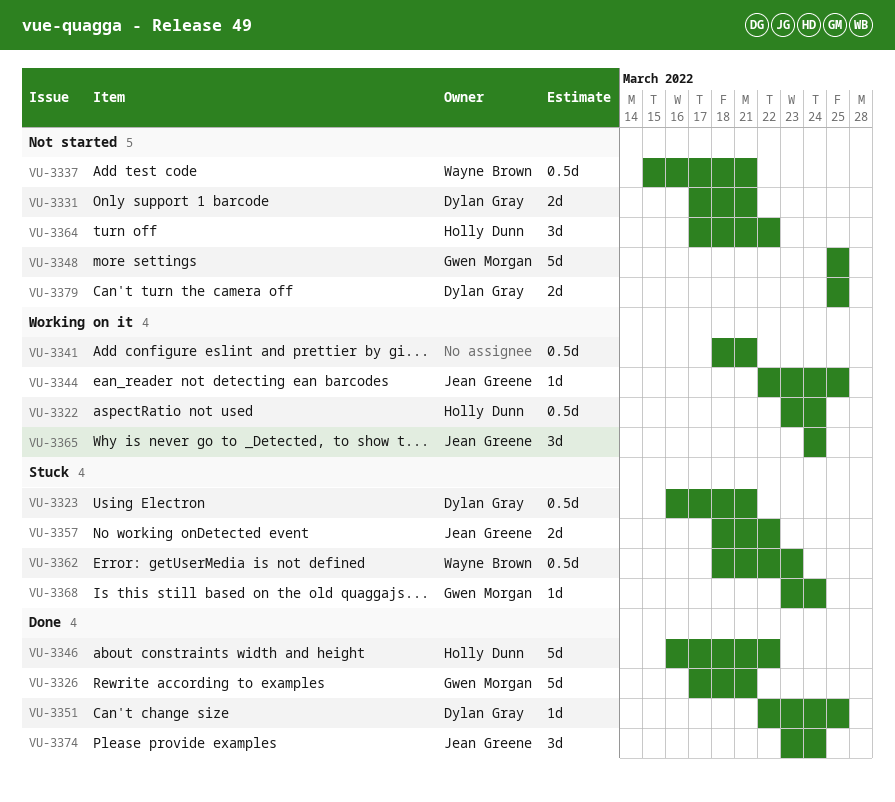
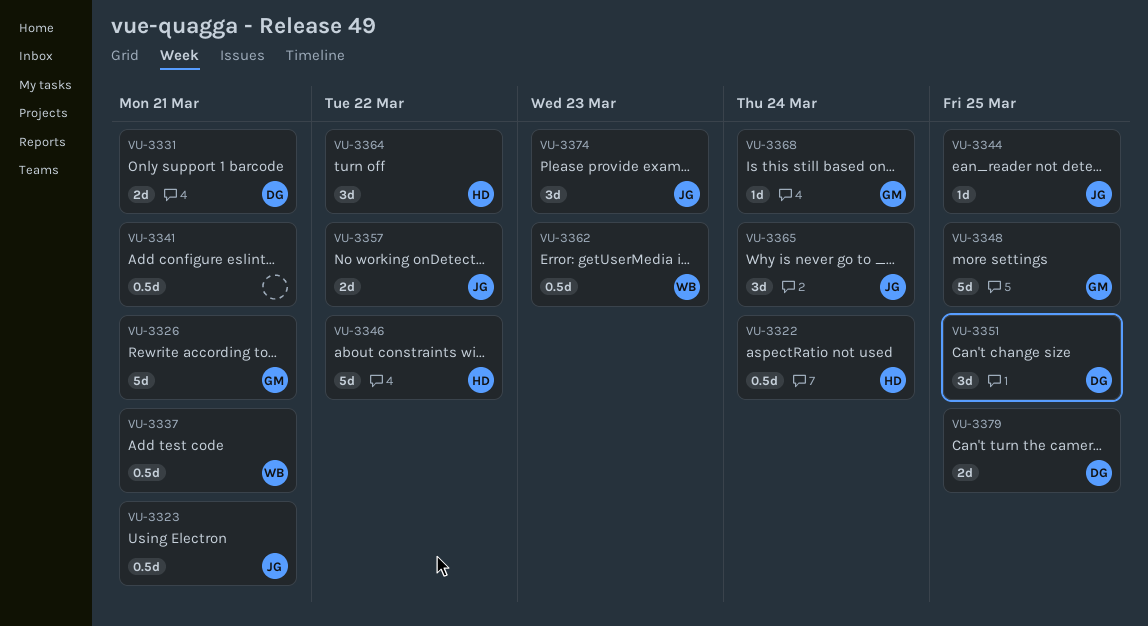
VU-3323, owner: Dylan Gray -> Jean Greene
VU-3351, estimate: 1d -> 3d
VU-3374, due: Mar 24 -> Mar 23

